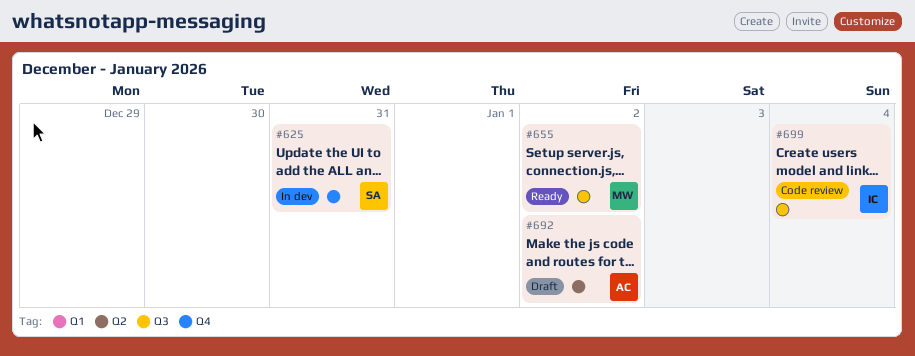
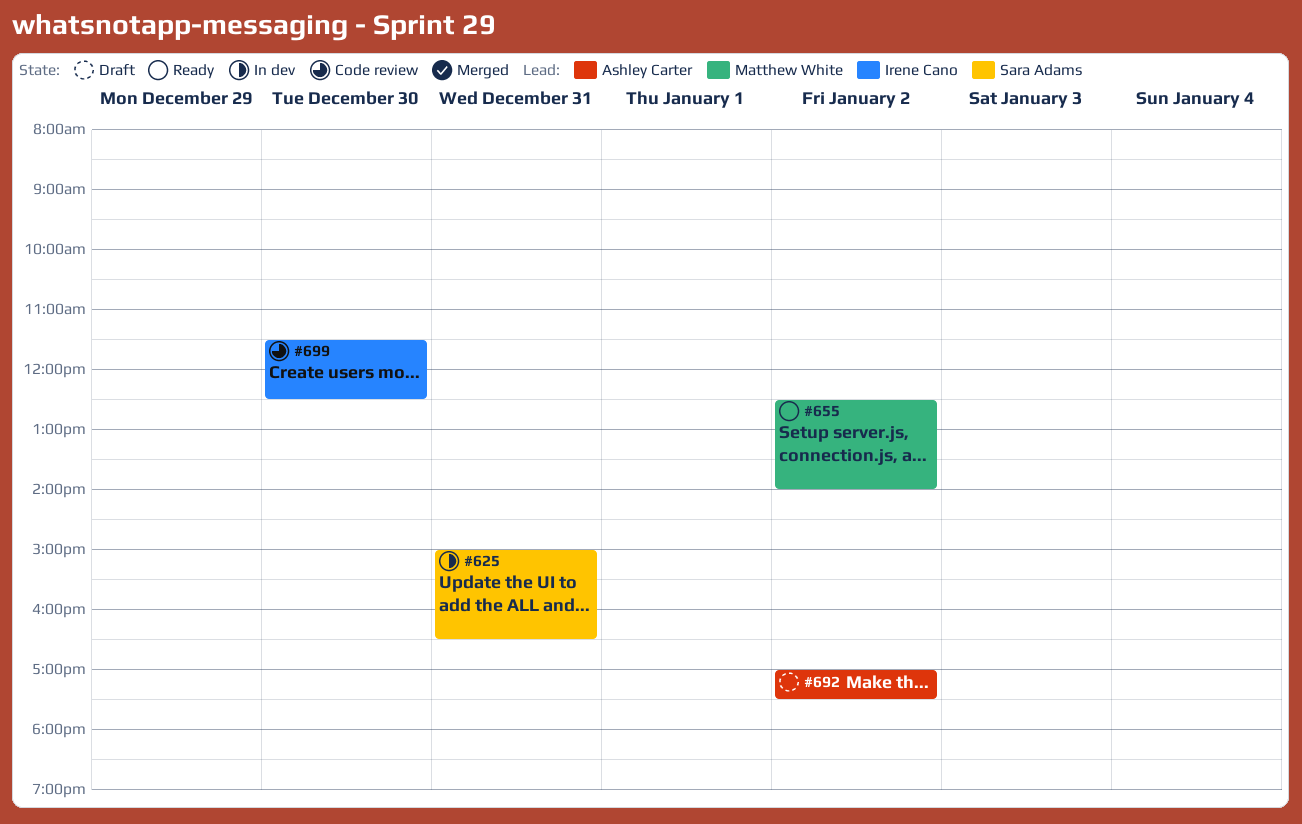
#699, day: Jan 4 -> Dec 30

